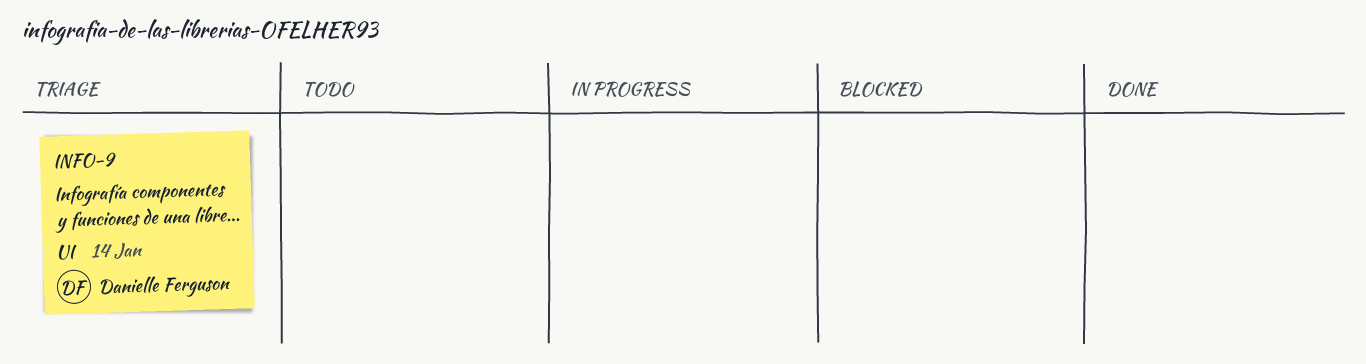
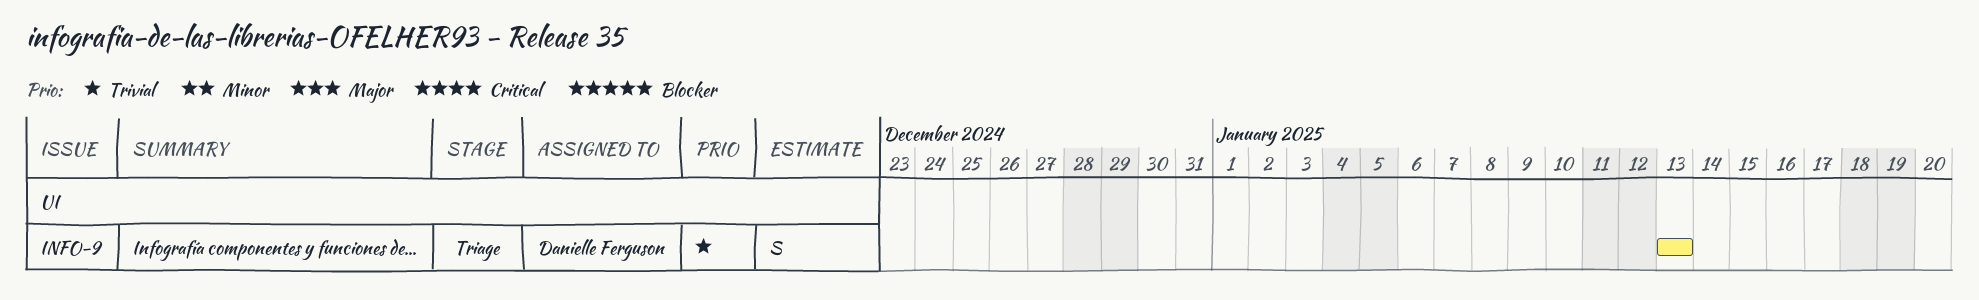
INFO-9, due: Jan 14 -> Jan 13

